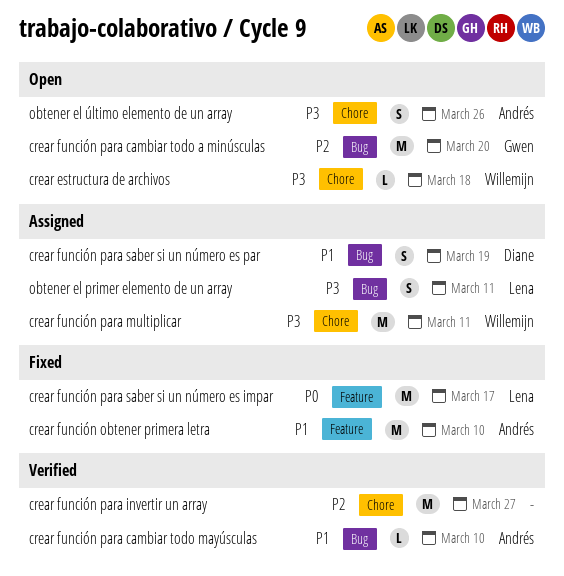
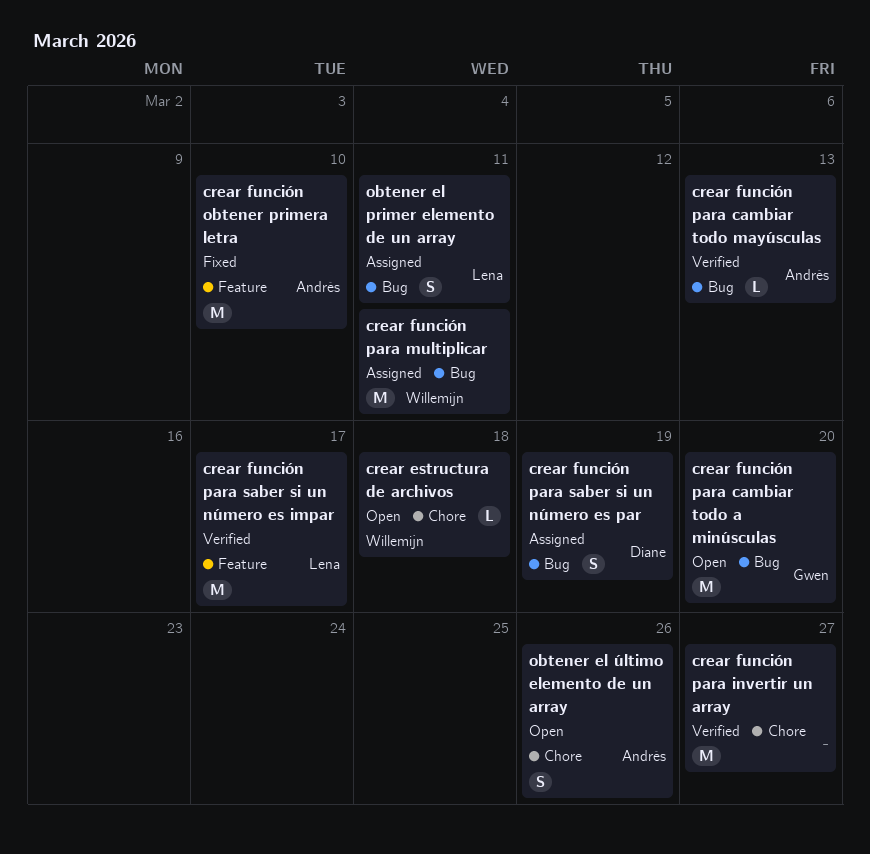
crear función para cambiar todo mayúsculas, due: Mar 10 -> Mar 13
crear función para multiplicar, label: Chore -> Bug
crear función para saber si un número es impar, status: Fixed -> Verified

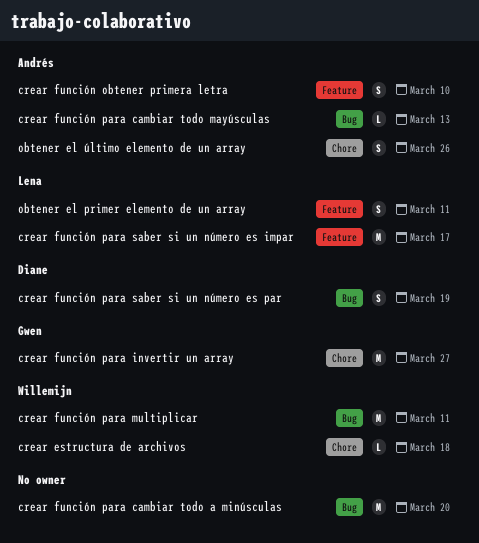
crear función obtener primera letra, estimate: M -> S
crear función para cambiar todo a minúsculas, owner: Gwen -> none
crear función para invertir un array, owner: none -> Gwen
obtener el primer elemento de un array, label: Bug -> Feature

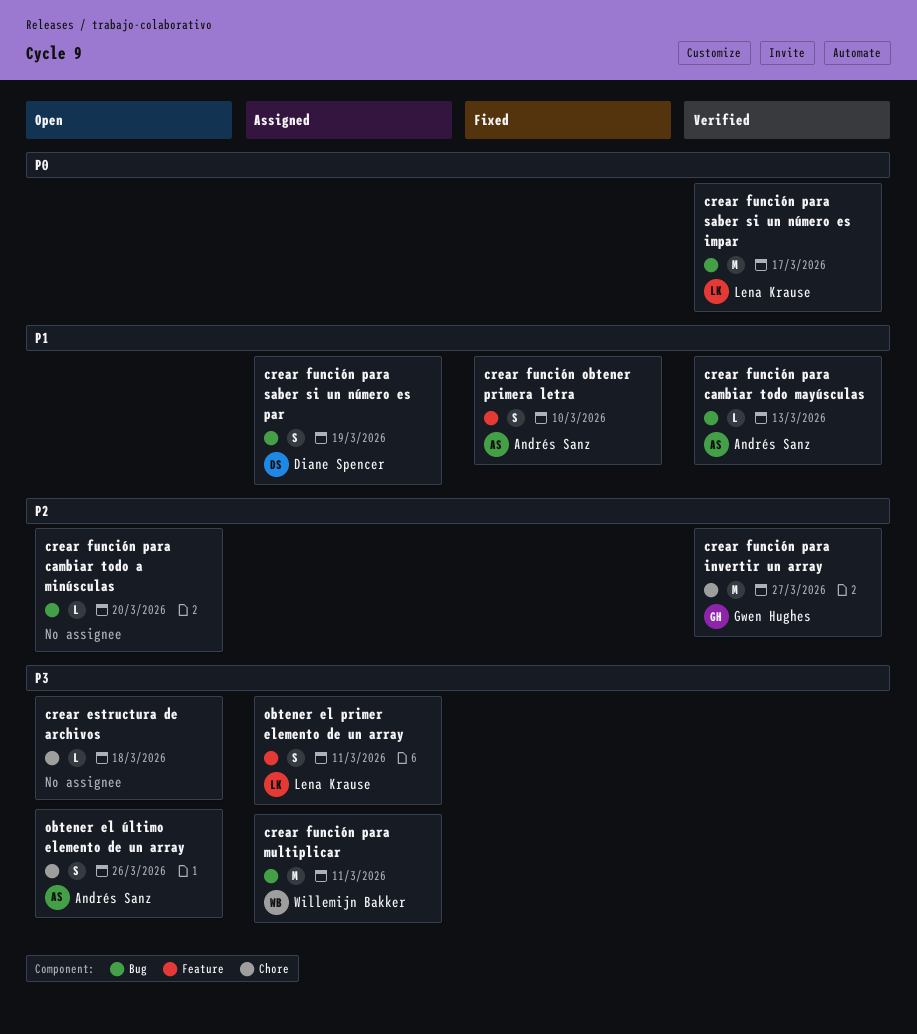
crear estructura de archivos, owner: Willemijn Bakker -> none
crear función para cambiar todo a minúsculas, estimate: M -> L
crear función para saber si un número es impar, label: Feature -> Bug

